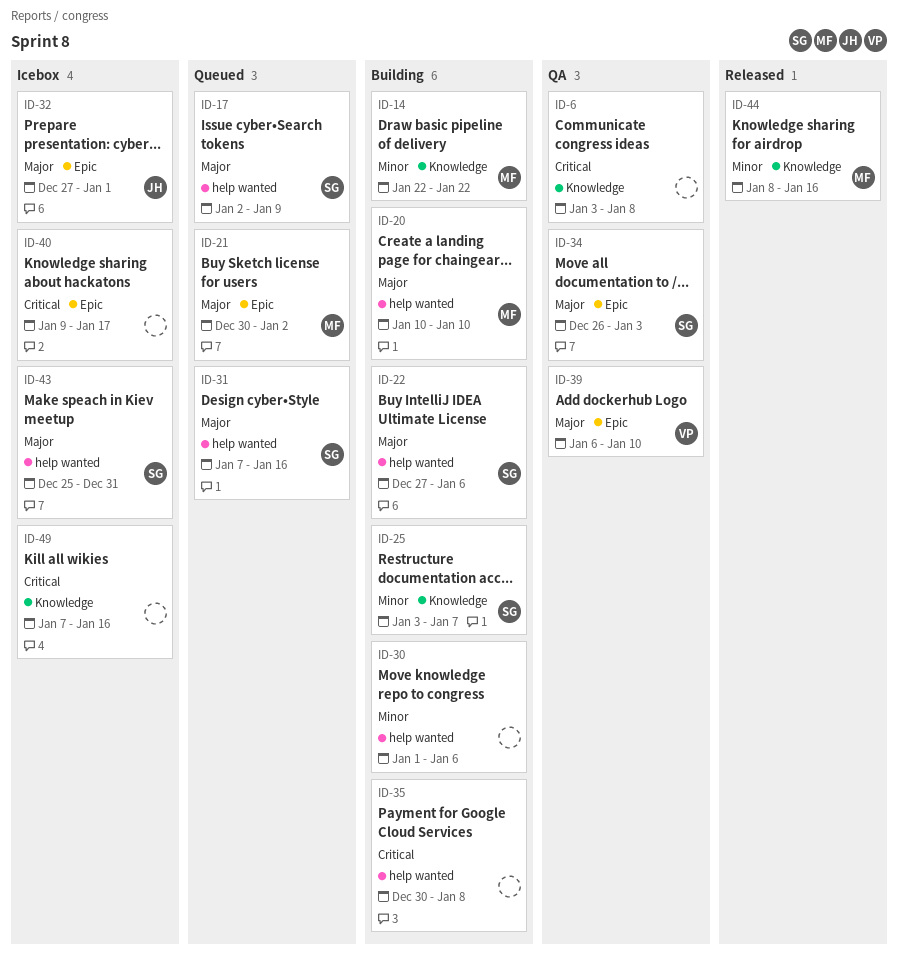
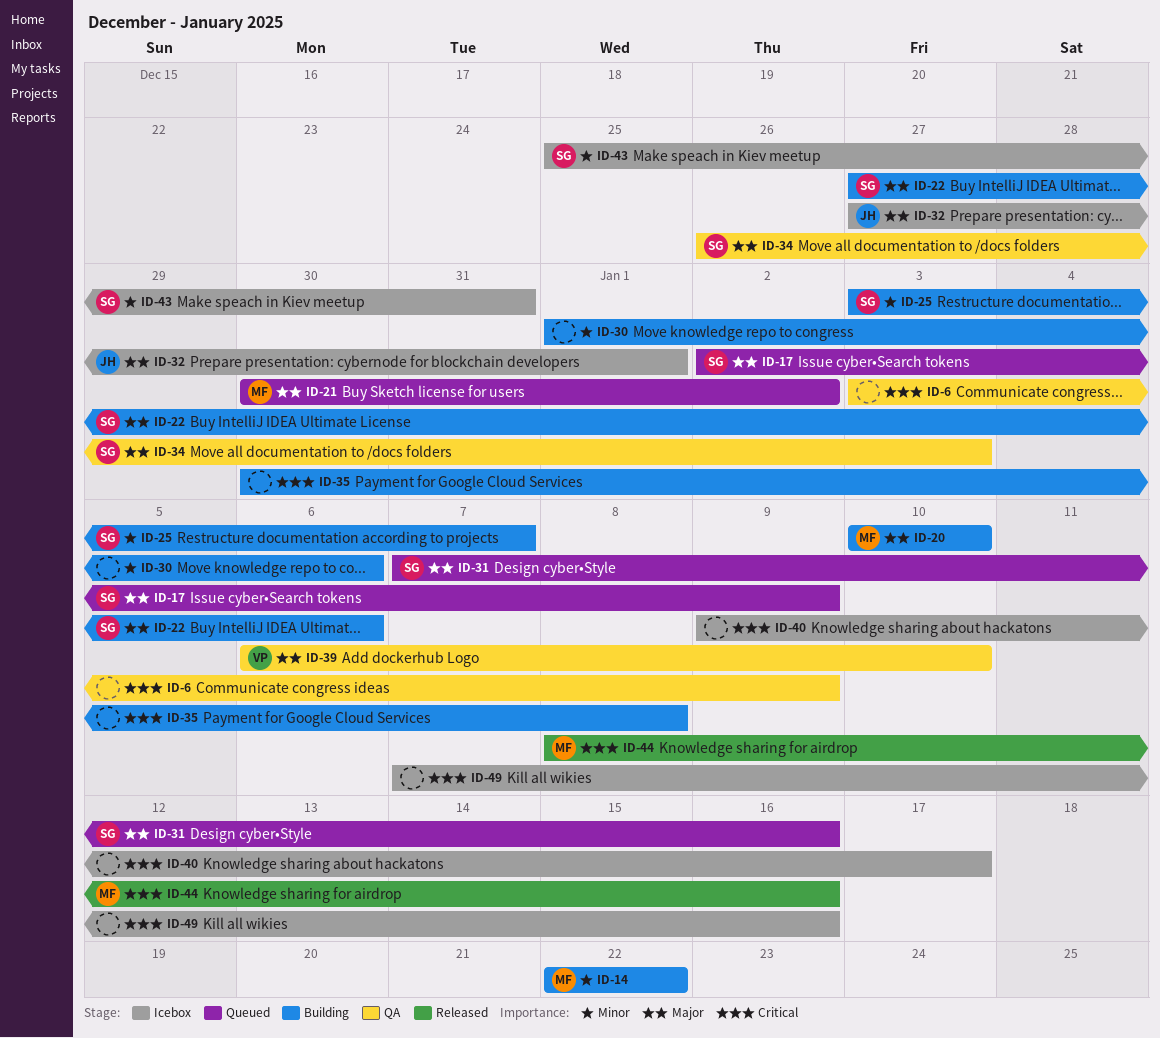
ID-6, due: Jan 8 -> Jan 9
ID-43, priority: Major -> Minor
ID-44, priority: Minor -> Critical

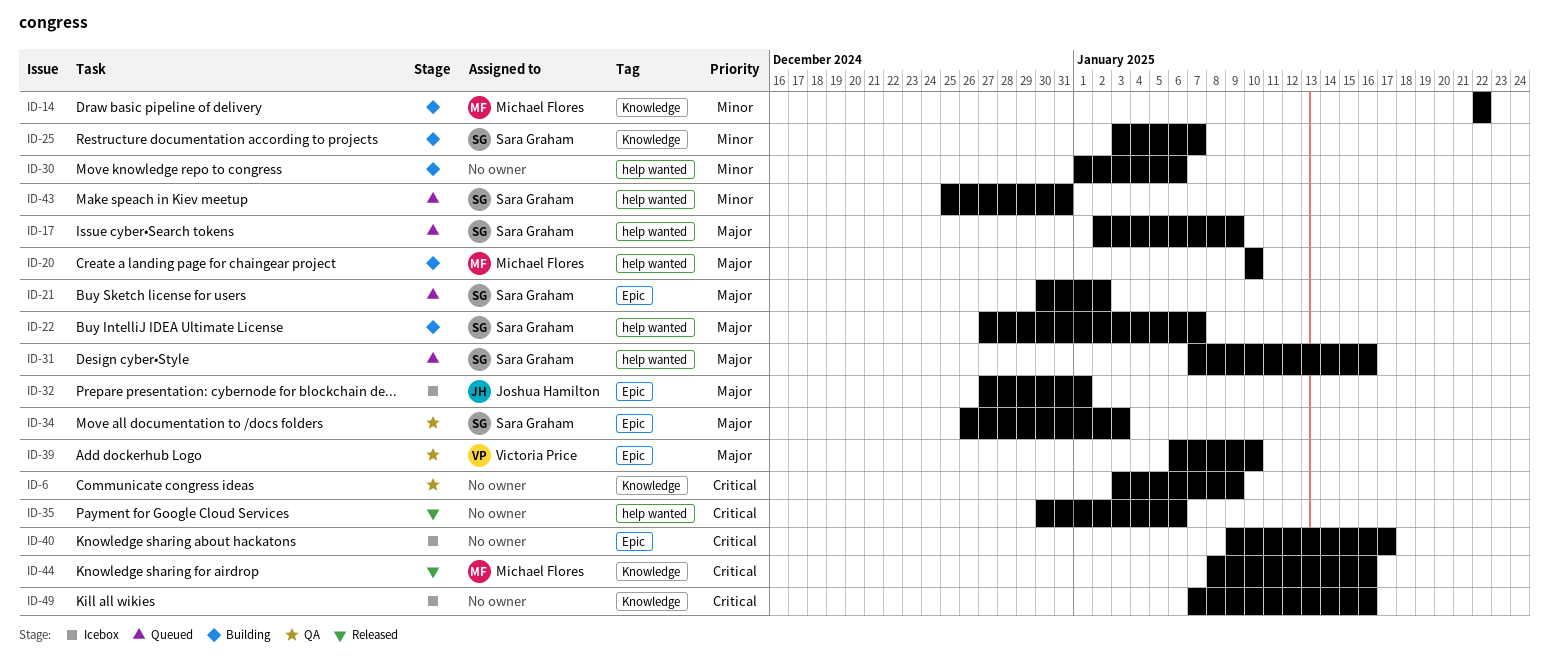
ID-21, owner: Michael Flores -> Sara Graham
ID-22, due: Jan 6 -> Jan 7
ID-35, status: Building -> Released
ID-35, due: Jan 8 -> Jan 6
ID-43, status: Icebox -> Queued

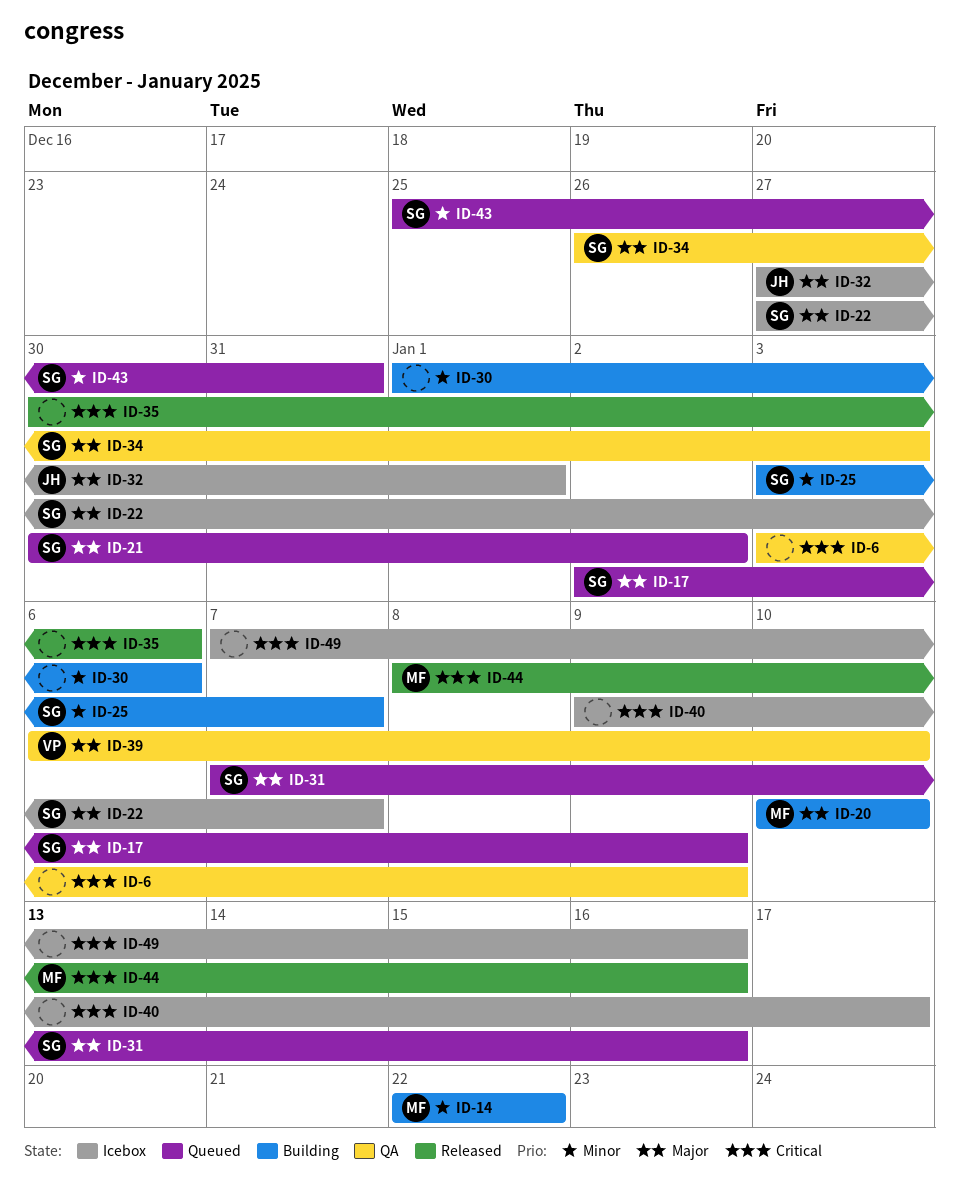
ID-22, status: Building -> Icebox

